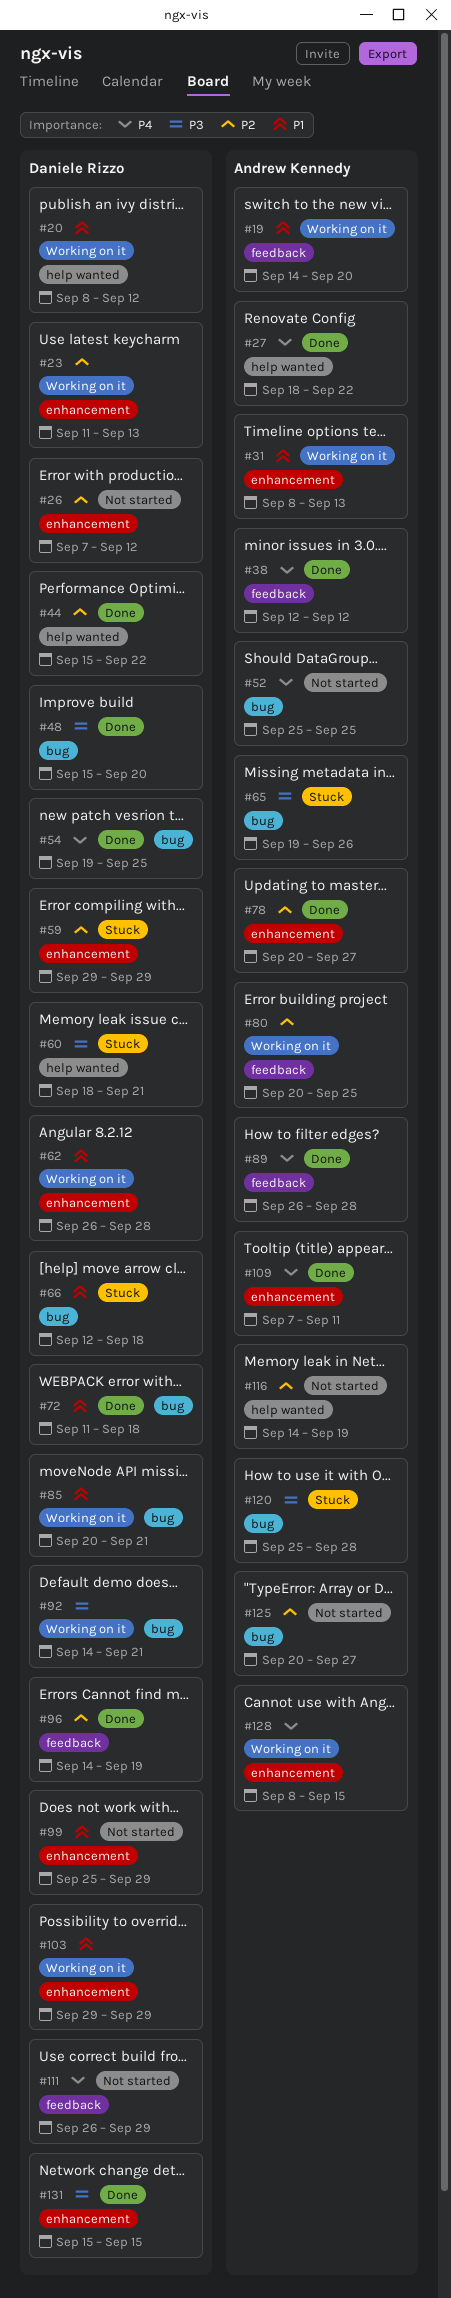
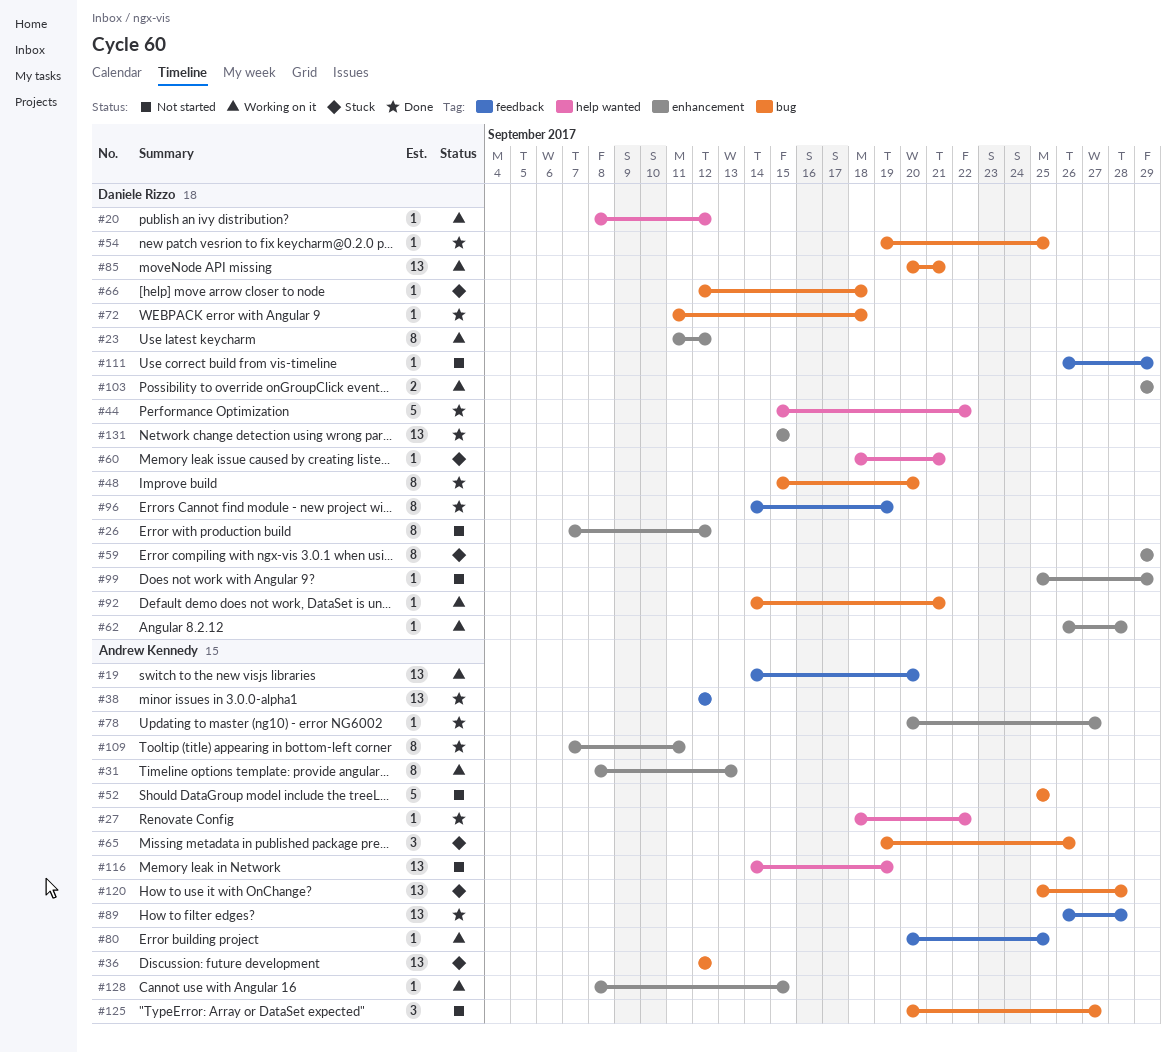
#23, due: Sep 13 -> Sep 12
#36: none -> present

